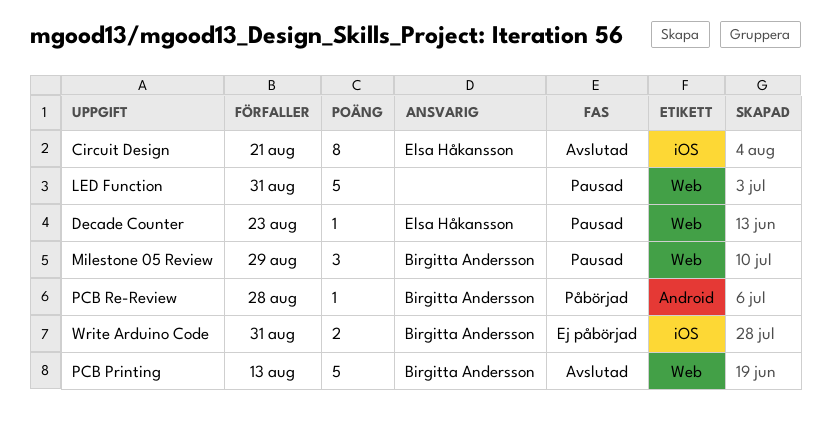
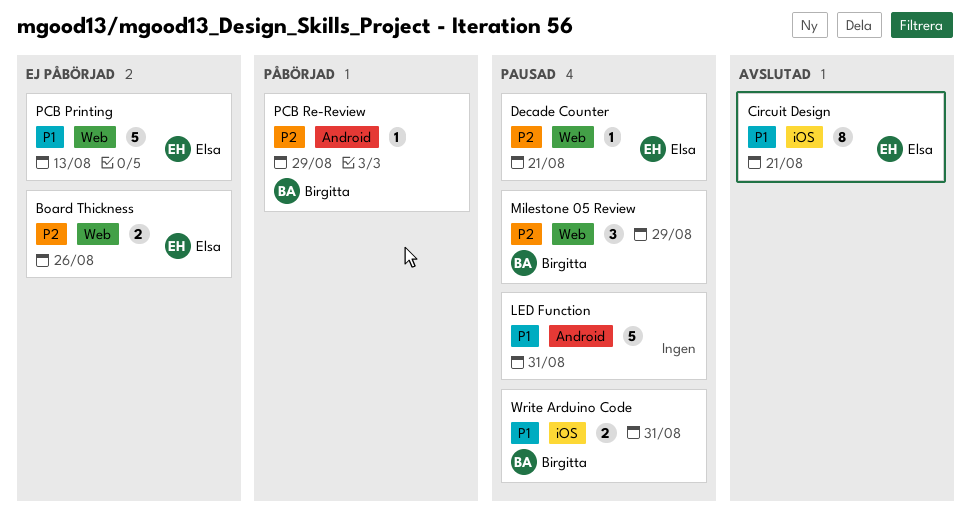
Board Thickness: none -> present
Decade Counter, due: Aug 23 -> Aug 21
LED Function, label: Web -> Android
PCB Printing, status: Avslutad -> Ej påbörjad
PCB Printing, owner: Birgitta Andersson -> Elsa Håkansson
PCB Re-Review, due: Aug 28 -> Aug 29
Write Arduino Code, status: Ej påbörjad -> Pausad

